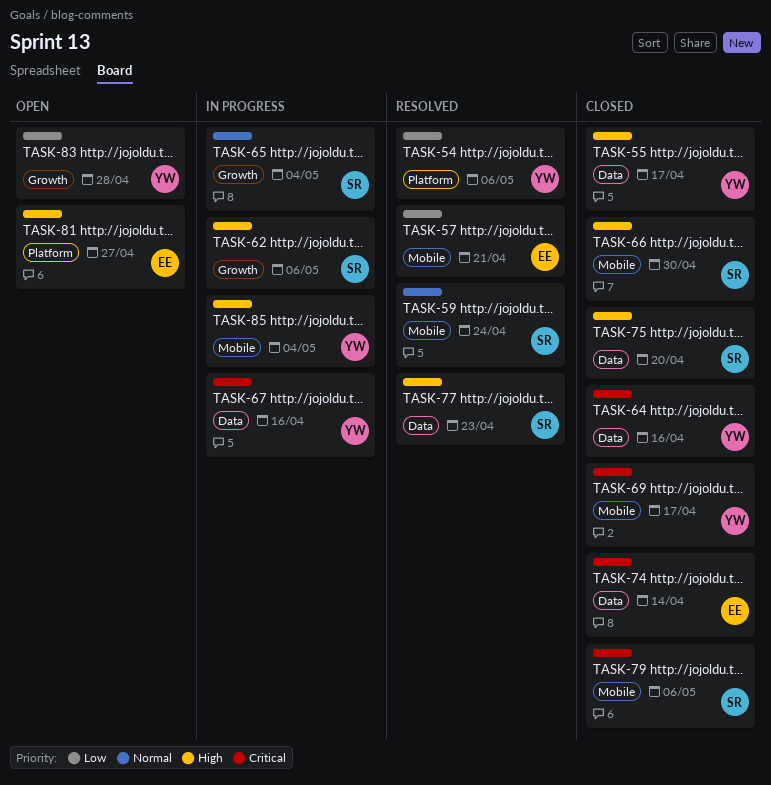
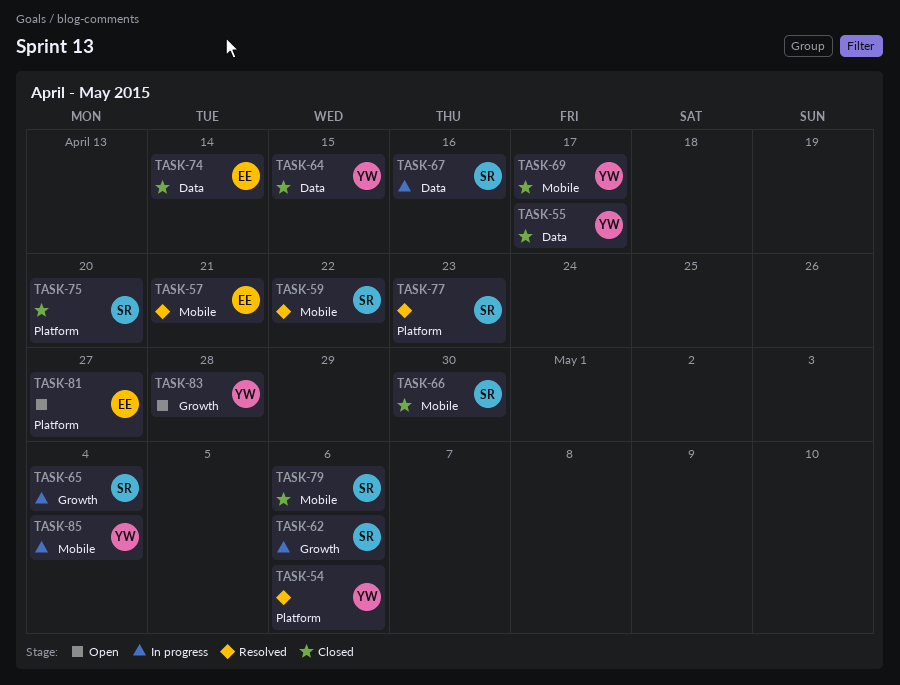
TASK-59, due: Apr 24 -> Apr 22
TASK-64, due: Apr 16 -> Apr 15
TASK-67, owner: YW -> SR
TASK-75, label: Data -> Platform
TASK-77, label: Data -> Platform

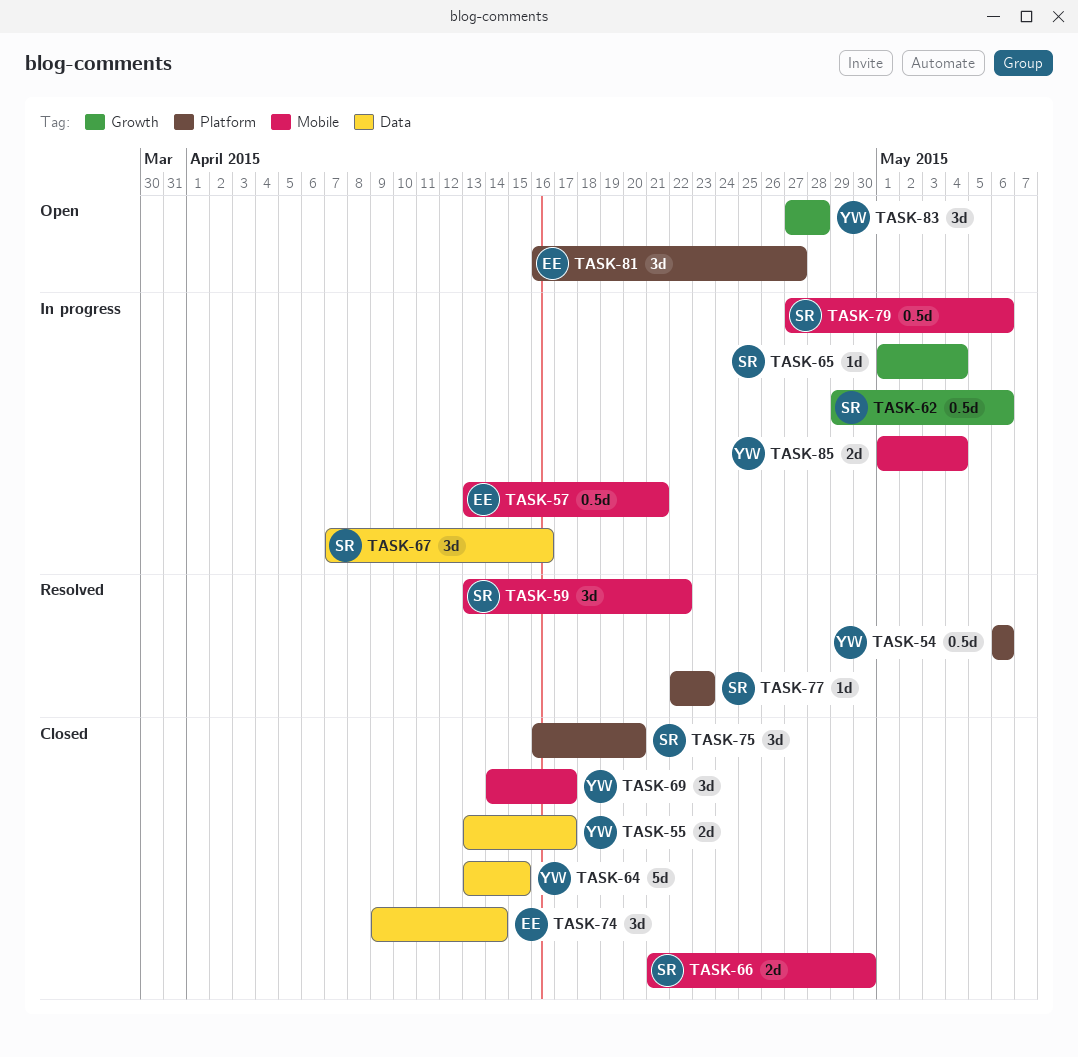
TASK-57, status: Resolved -> In progress
TASK-79, status: Closed -> In progress

